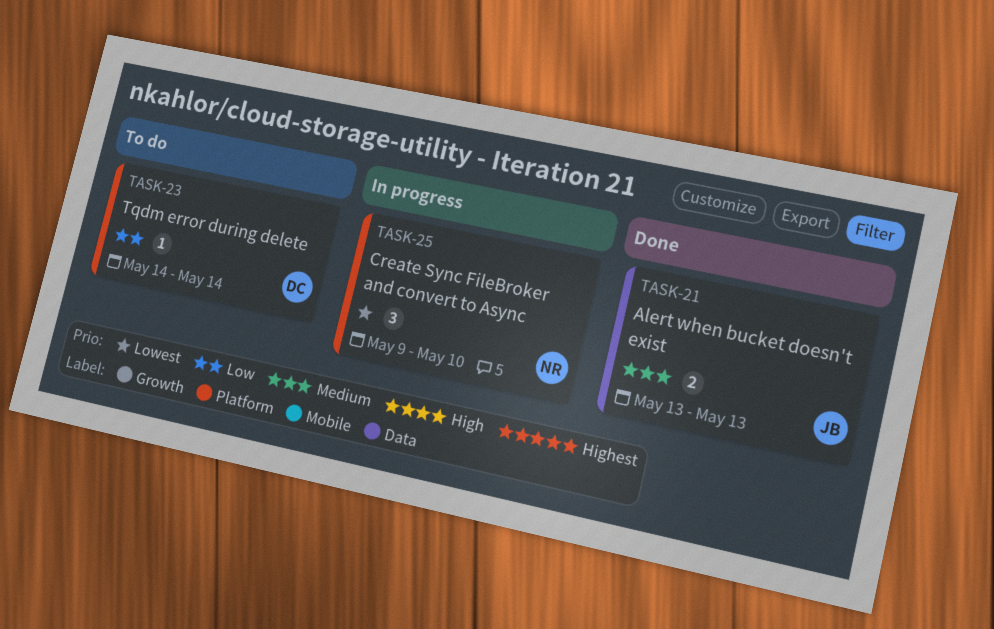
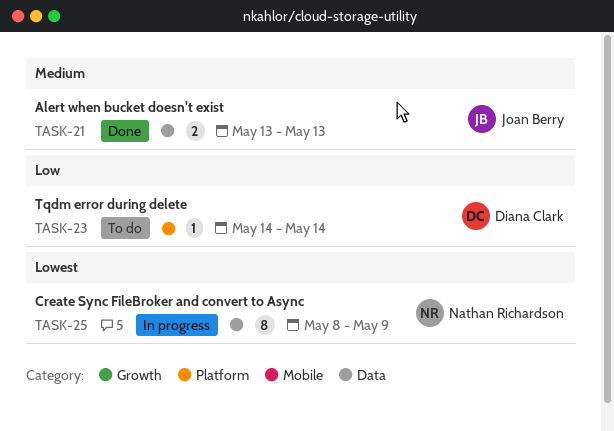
TASK-25, label: Platform -> Data
TASK-25, estimate: 3 -> 8
TASK-25, start: May 9 -> May 8
TASK-25, due: May 10 -> May 9

